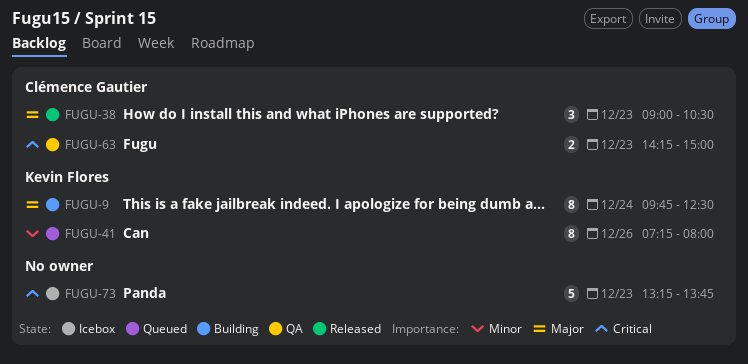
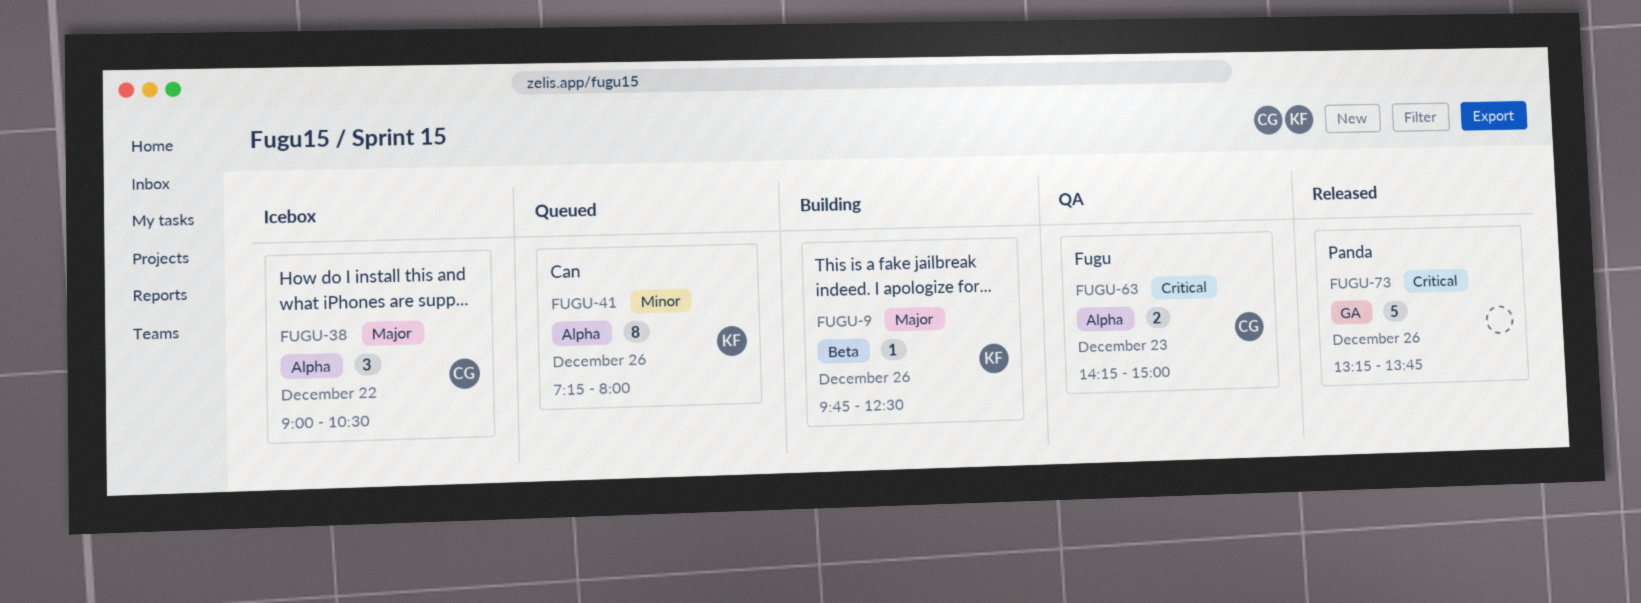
FUGU-9, estimate: 8 -> 1
FUGU-9, day: Dec 24 -> Dec 26
FUGU-38, status: Released -> Icebox
FUGU-38, day: Dec 23 -> Dec 22
FUGU-73, status: Icebox -> Released
FUGU-73, day: Dec 23 -> Dec 26

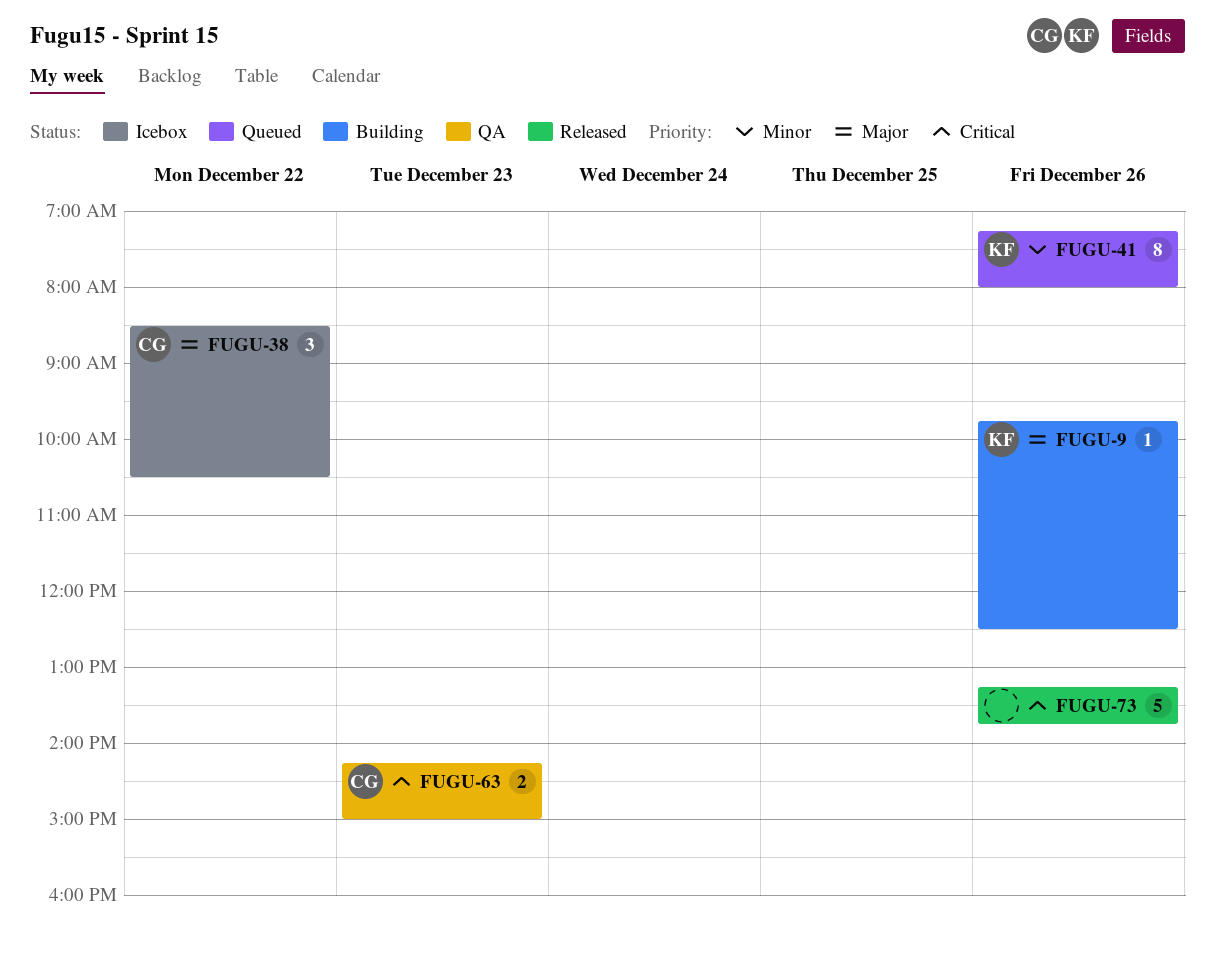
FUGU-38, begins: 09:00 -> 08:30

